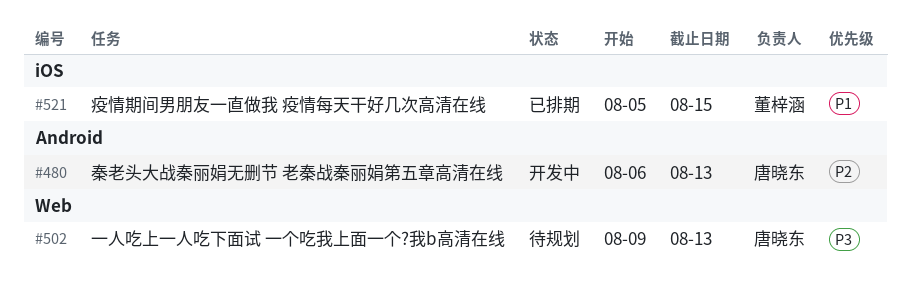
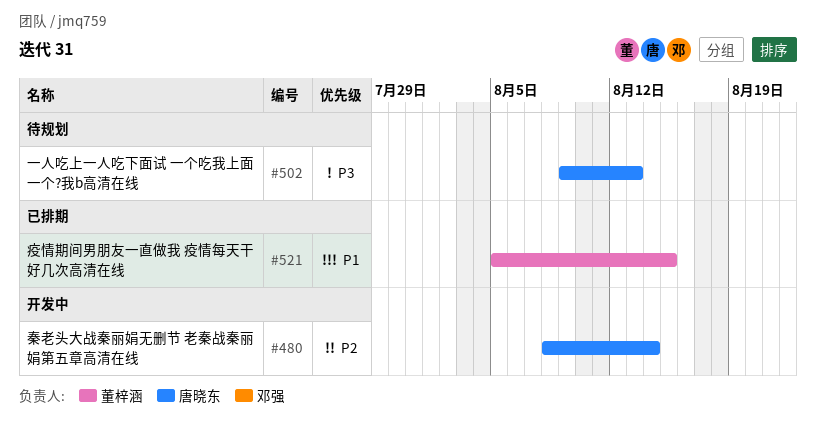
#480, start: Aug 6 -> Aug 8
#480, due: Aug 13 -> Aug 14

